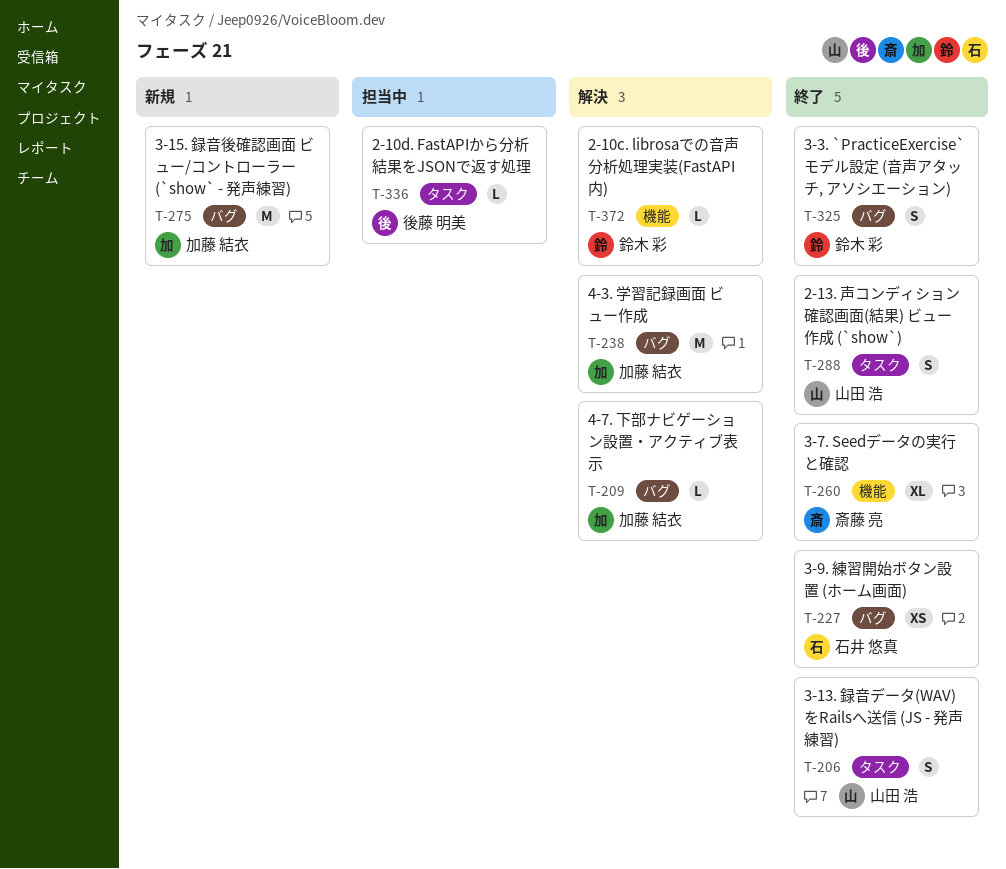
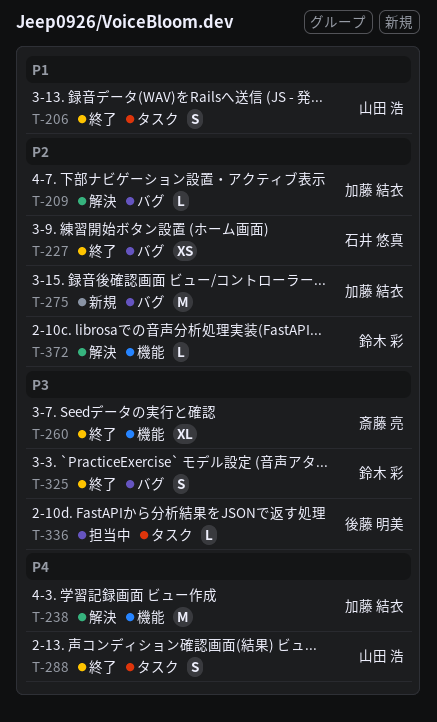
T-238, label: バグ -> 機能

